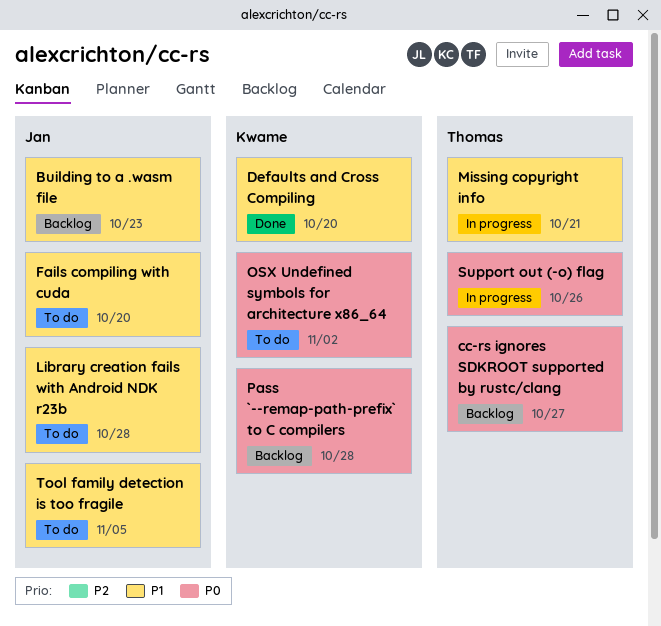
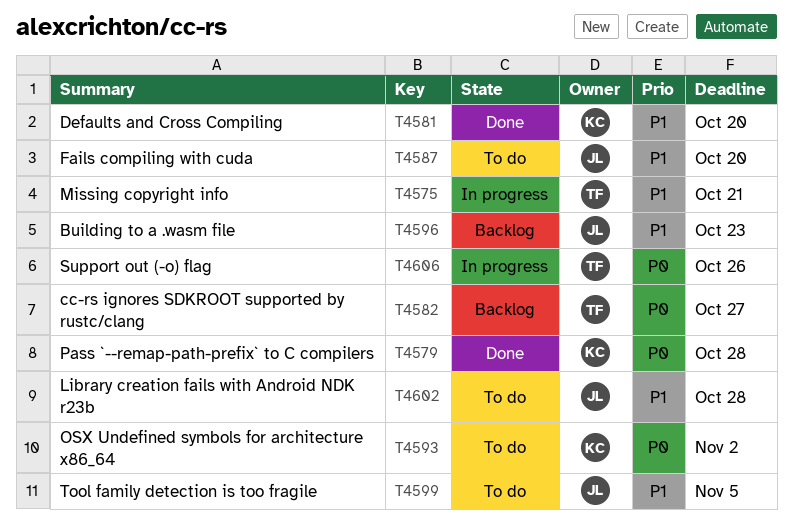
Pass `--remap-path-prefix` to C compilers, status: Backlog -> Done

